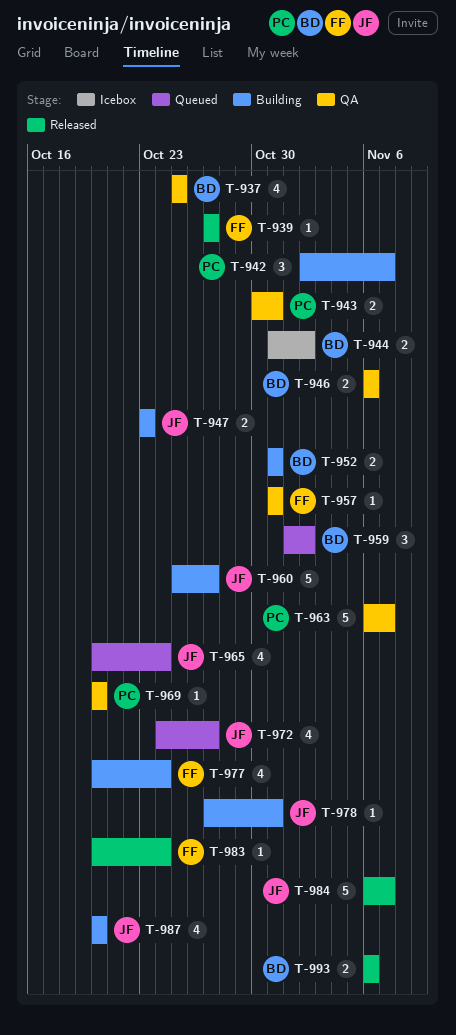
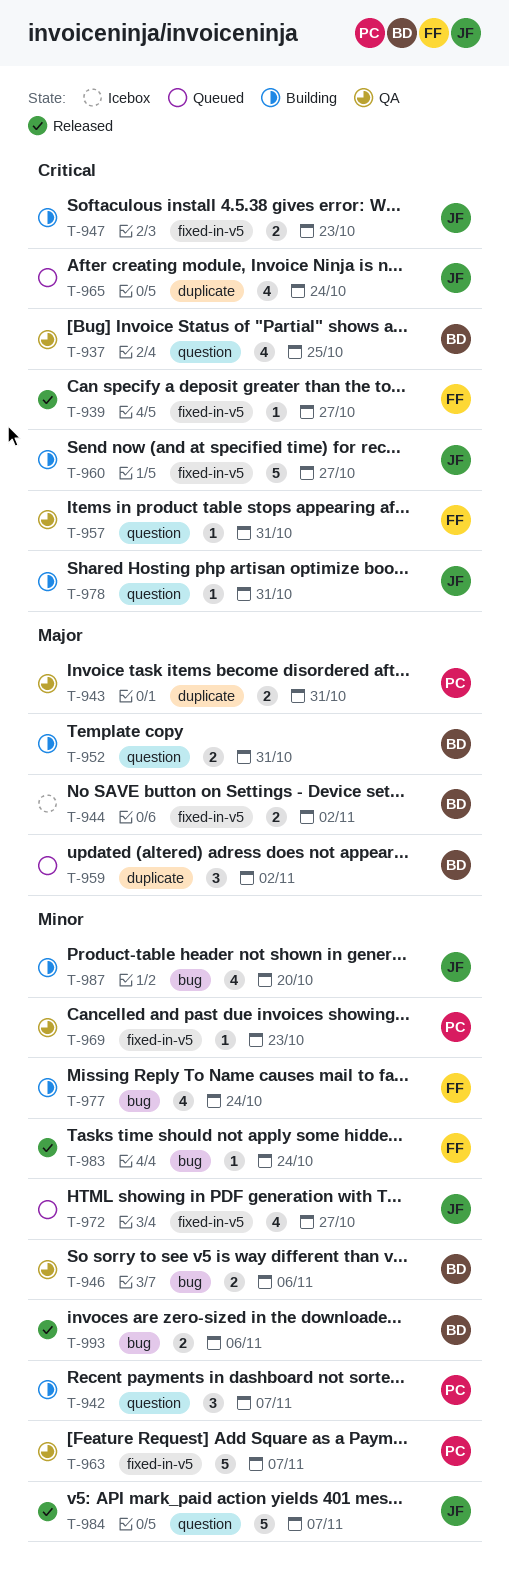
T-969, due: Oct 20 -> Oct 23

